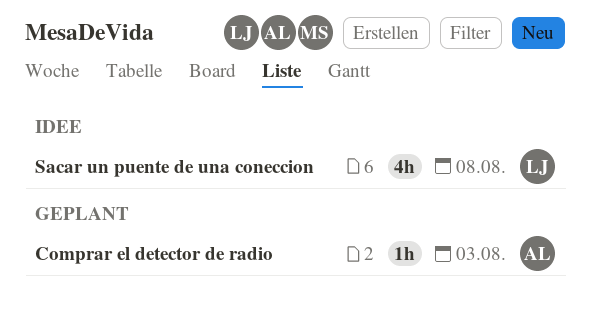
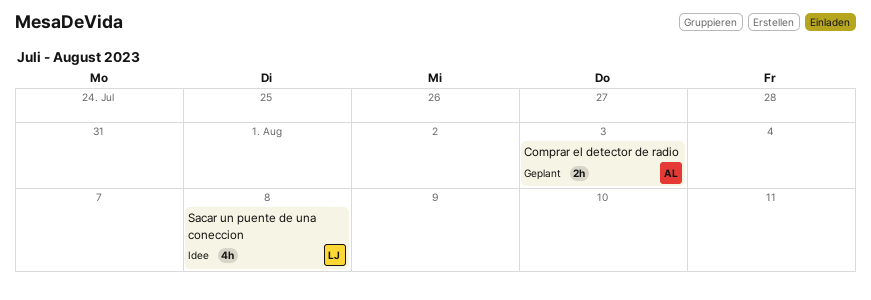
Comprar el detector de radio, estimate: 1h -> 2h

